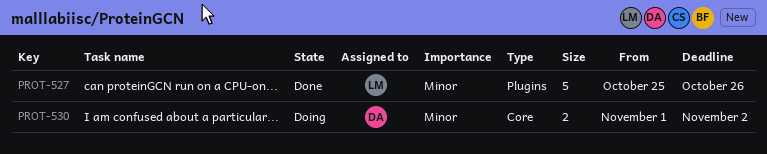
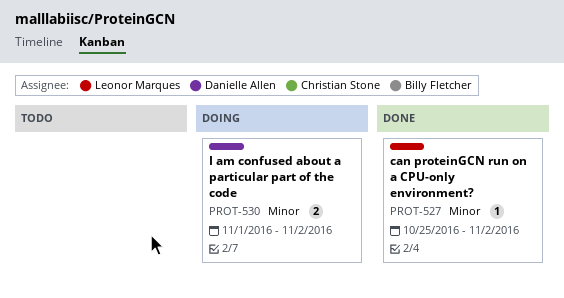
PROT-527, estimate: 5 -> 1
PROT-527, due: Oct 26 -> Nov 2

